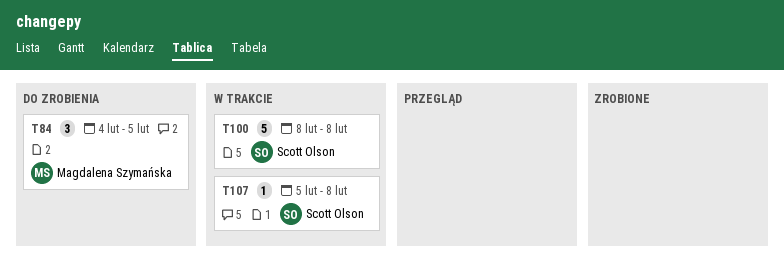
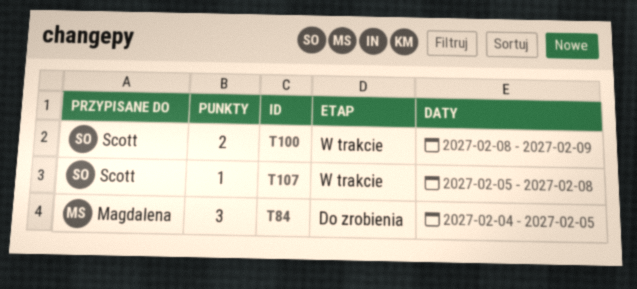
T100, estimate: 5 -> 2
T100, due: Feb 8 -> Feb 9

